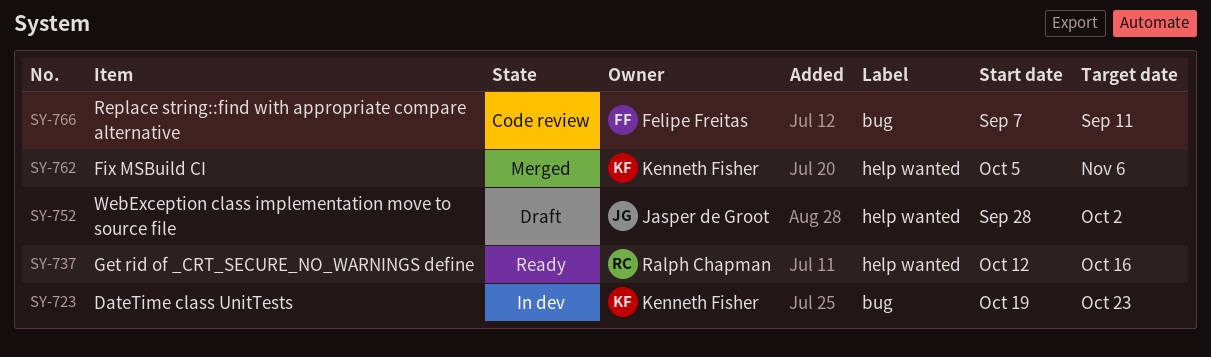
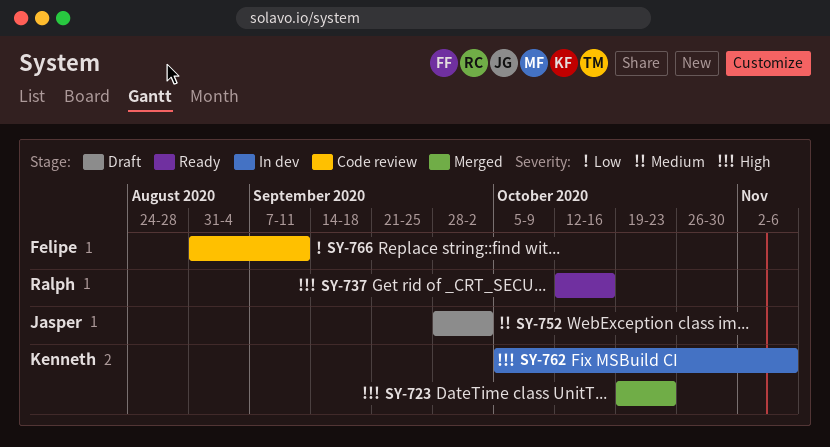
SY-723, status: In dev -> Merged
SY-762, status: Merged -> In dev
SY-766, start: Sep 7 -> Aug 31

